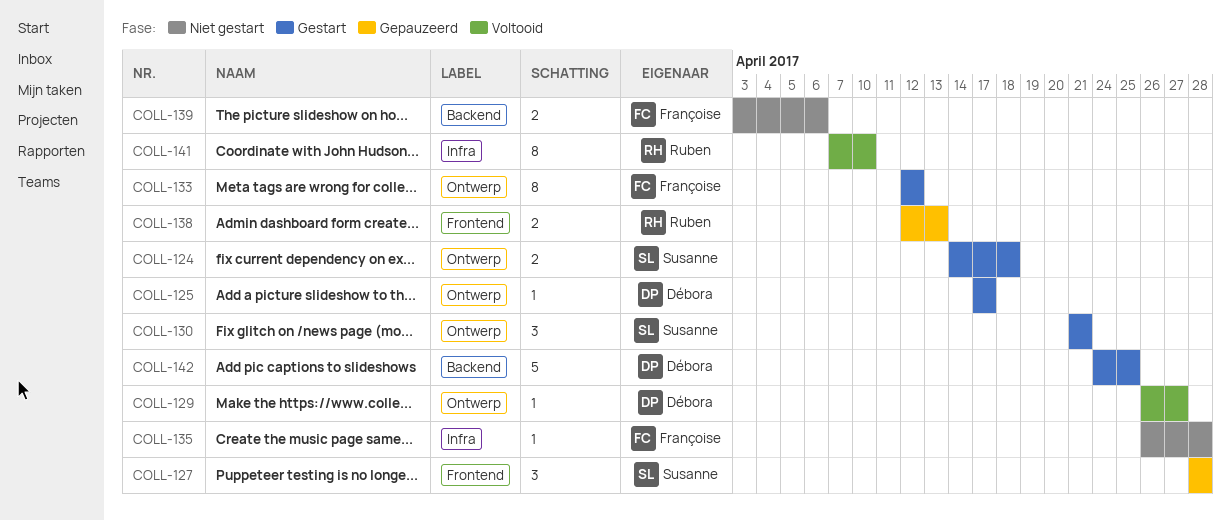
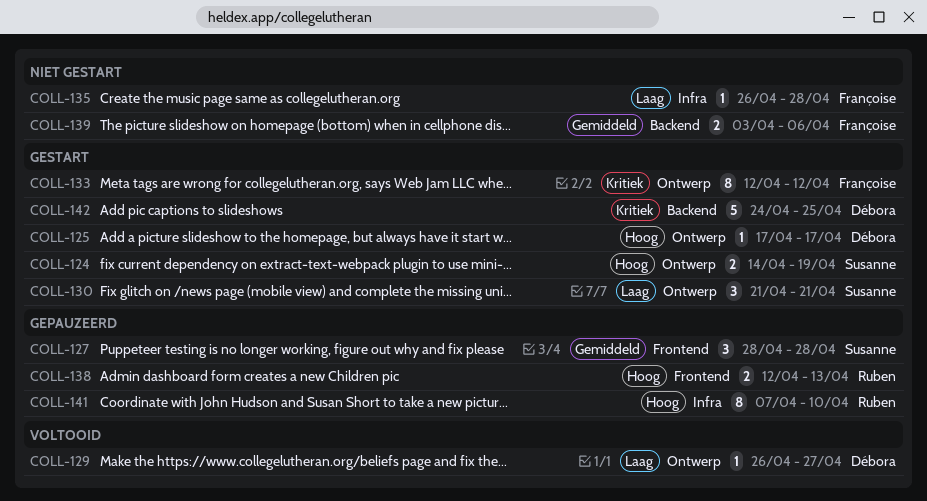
COLL-124, due: Apr 18 -> Apr 19
COLL-141, status: Voltooid -> Gepauzeerd

